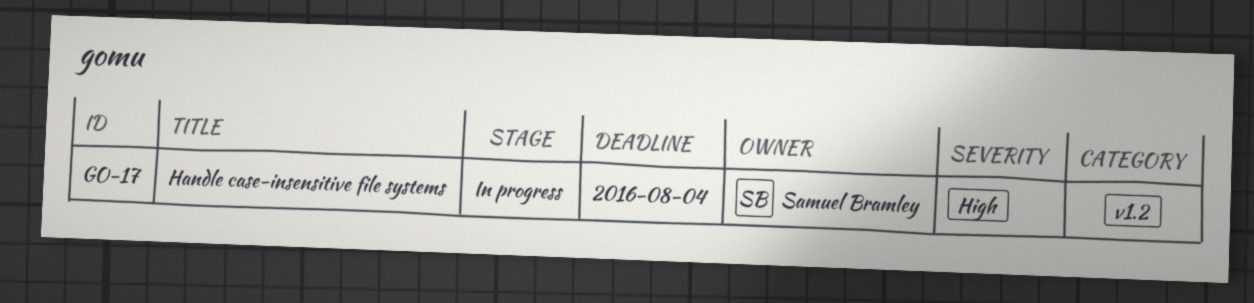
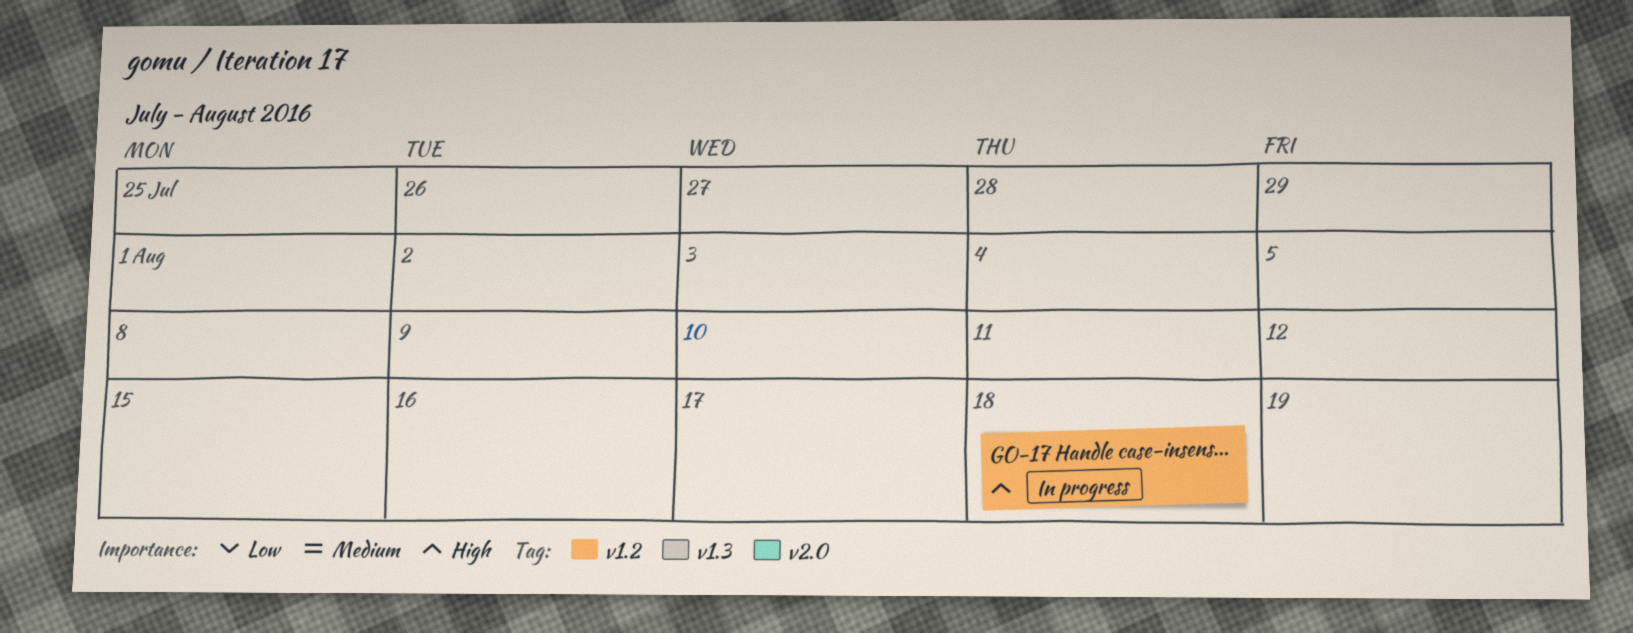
GO-17, due: Aug 4 -> Aug 18

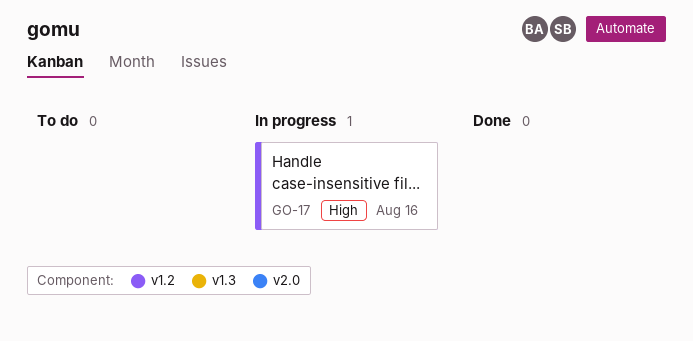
GO-17, due: Aug 18 -> Aug 16

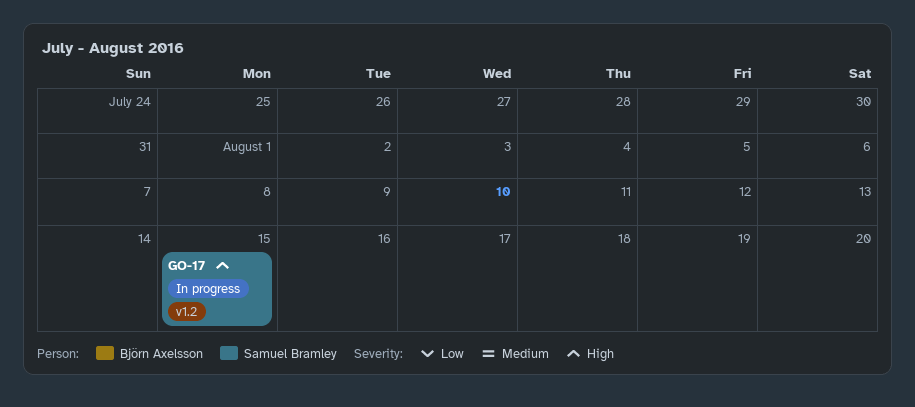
GO-17, due: Aug 16 -> Aug 15

